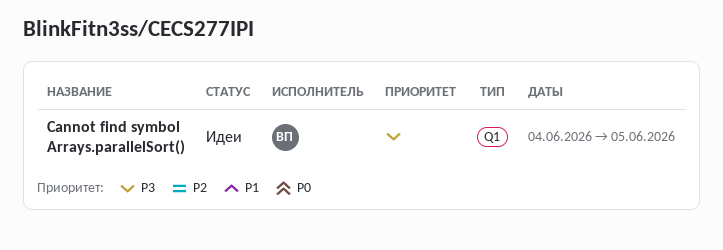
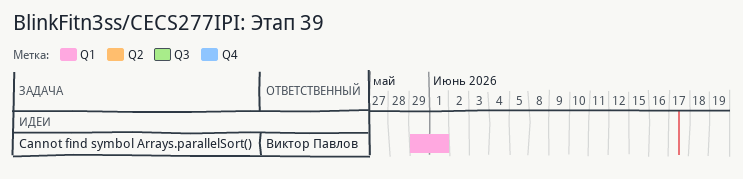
Cannot find symbol Arrays.parallelSort(), start: Jun 4 -> May 29
Cannot find symbol Arrays.parallelSort(), due: Jun 5 -> Jun 1

